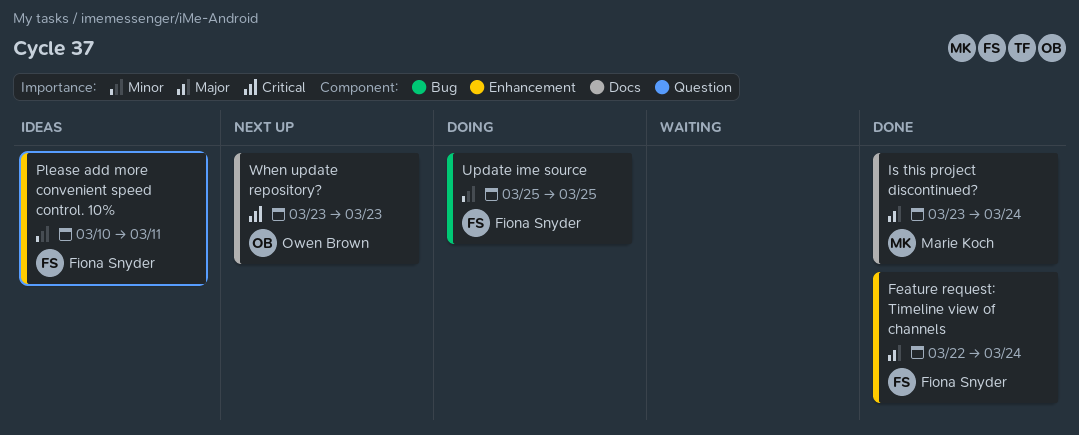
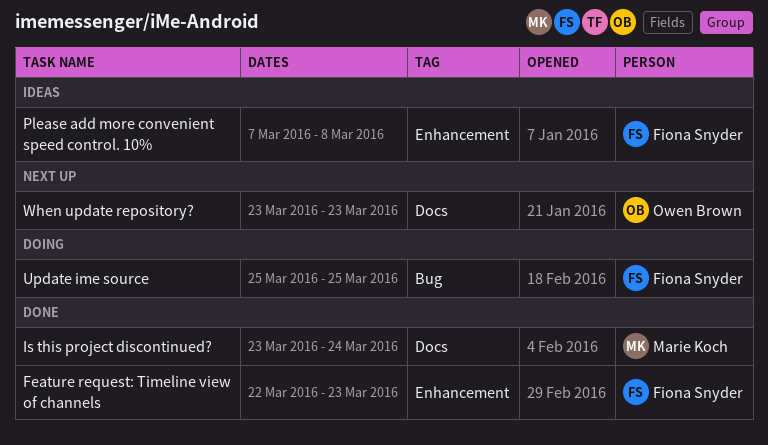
Feature request: Timeline view of channels, due: Mar 24 -> Mar 23
Please add more convenient speed control. 10%, start: Mar 10 -> Mar 7
Please add more convenient speed control. 10%, due: Mar 11 -> Mar 8

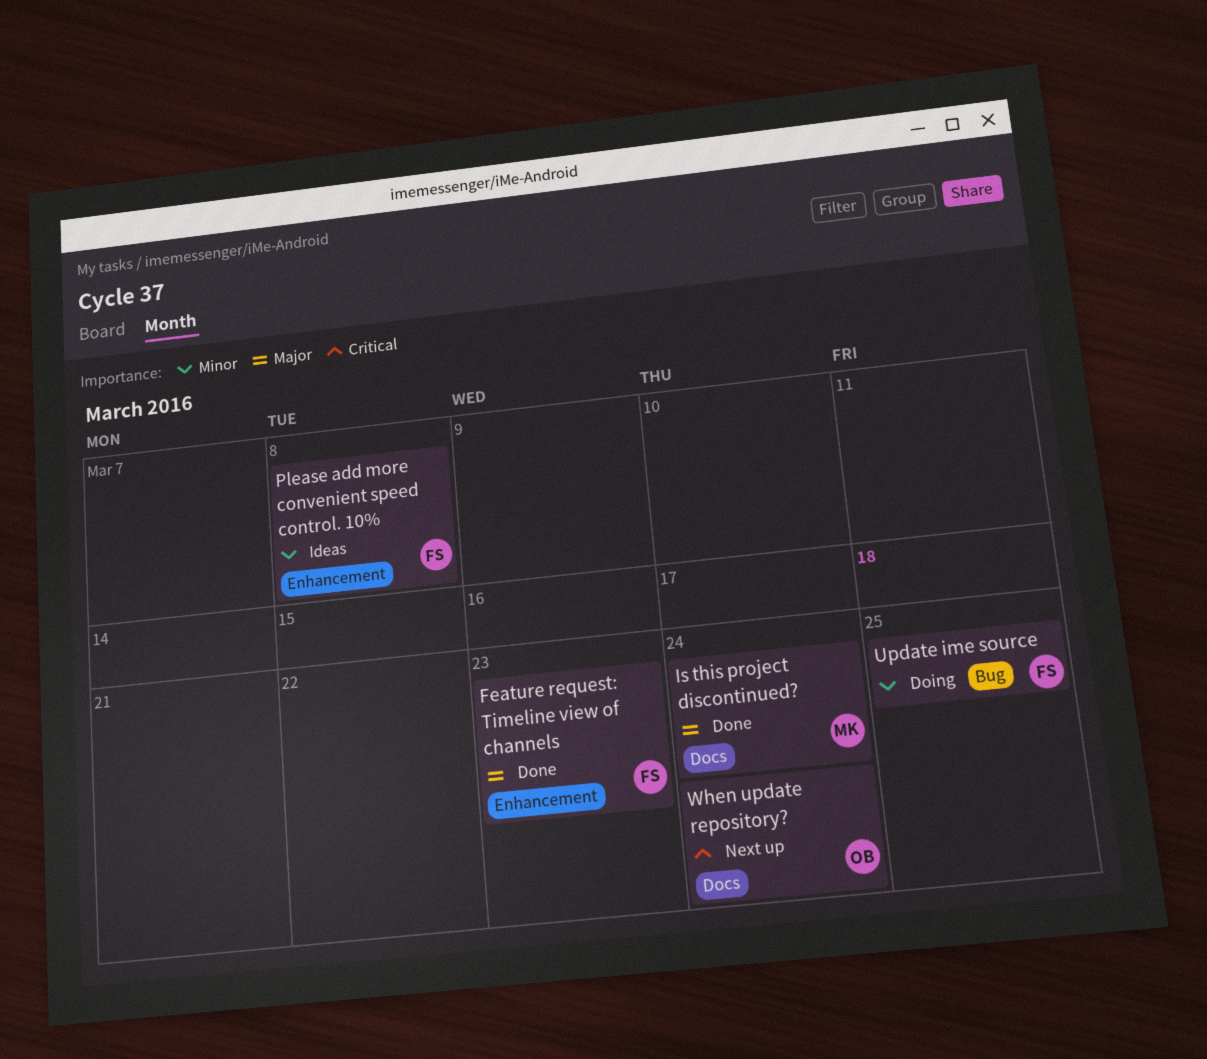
When update repository?, due: Mar 23 -> Mar 24

